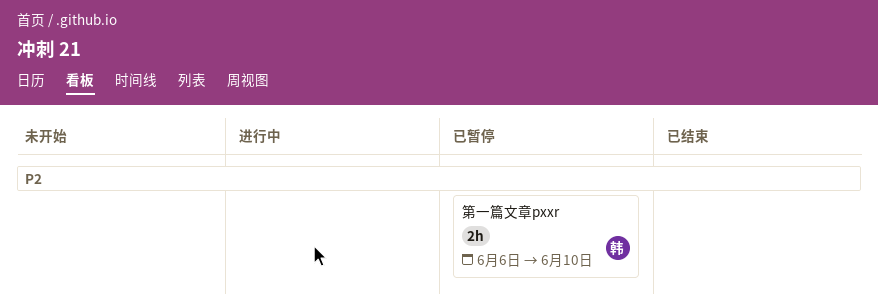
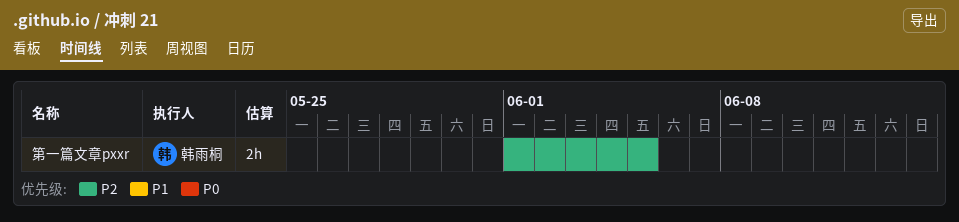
第一篇文章pxxr, start: Jun 6 -> Jun 1
第一篇文章pxxr, due: Jun 10 -> Jun 5

